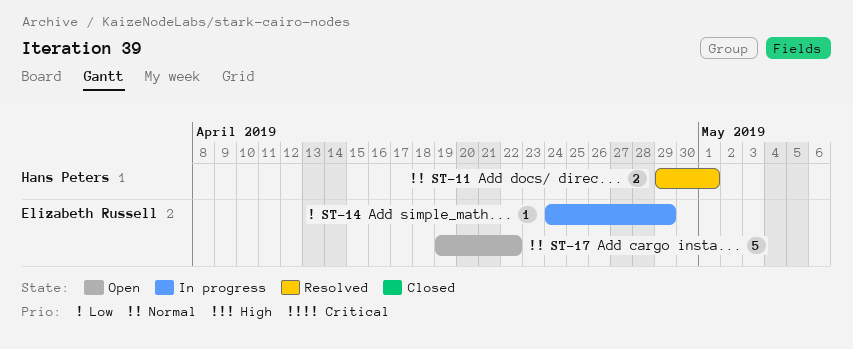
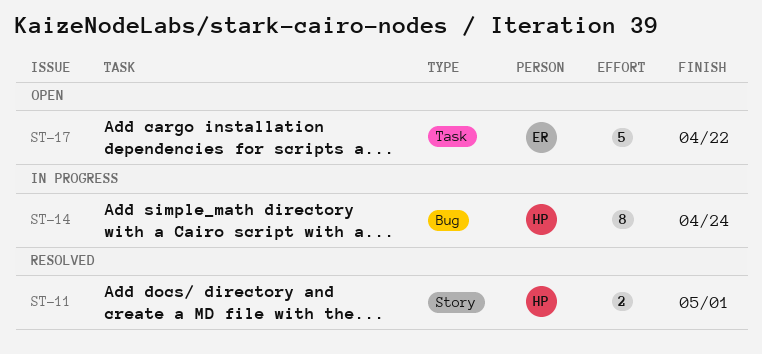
ST-14, owner: Elizabeth Russell -> Hans Peters
ST-14, estimate: 1 -> 8
ST-14, due: Apr 29 -> Apr 24

